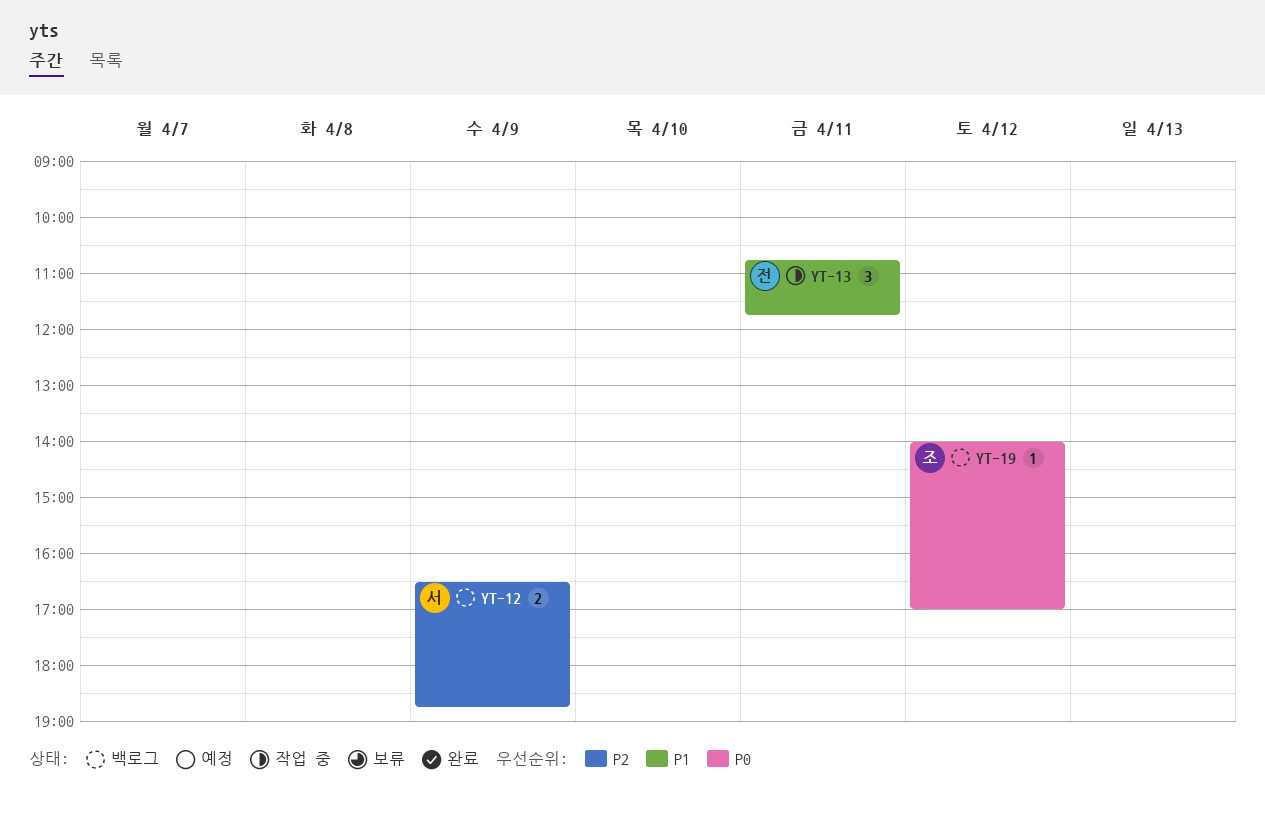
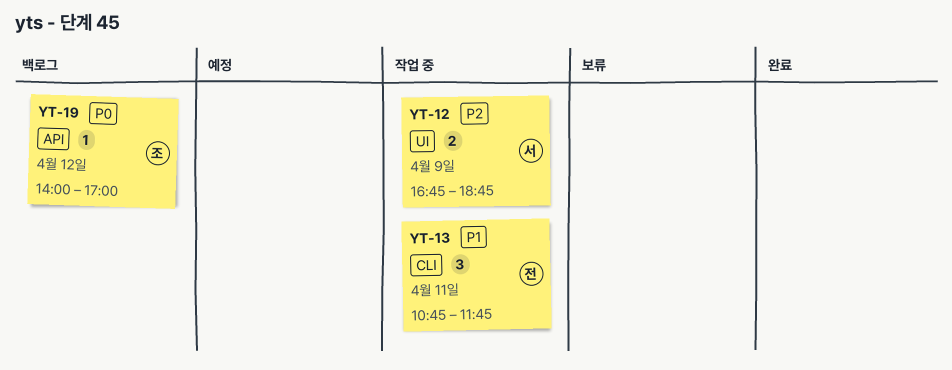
YT-12, status: 백로그 -> 작업 중
YT-12, begins: 16:30 -> 16:45

